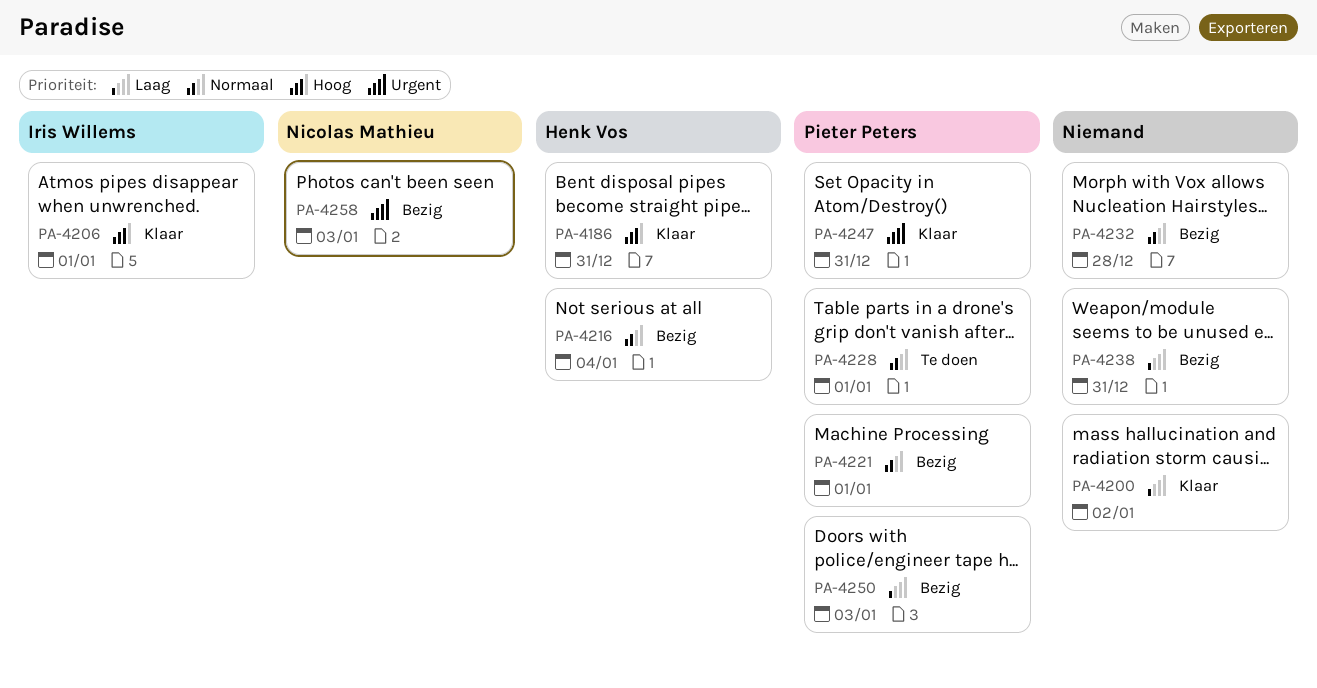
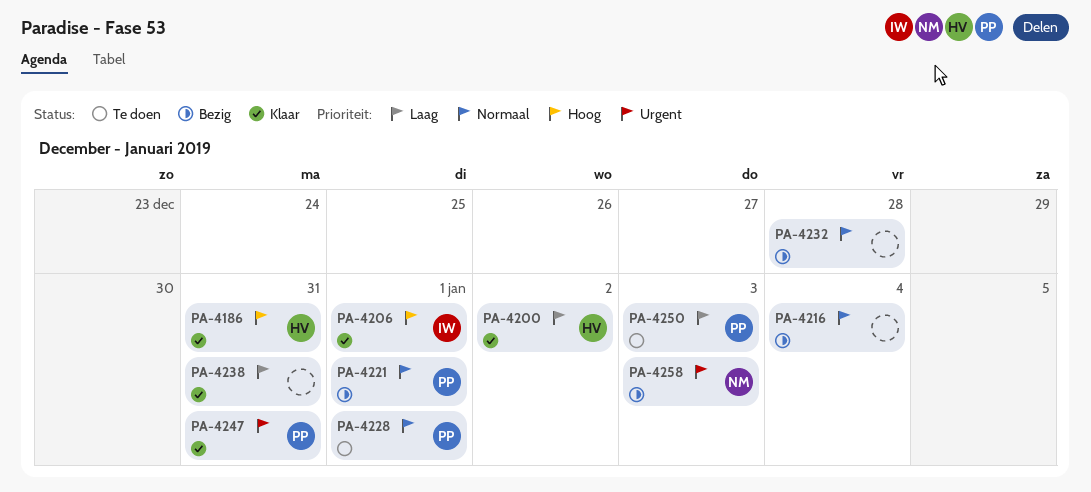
PA-4200, owner: none -> Henk Vos
PA-4216, owner: Henk Vos -> none
PA-4238, status: Bezig -> Klaar
PA-4250, status: Bezig -> Te doen

